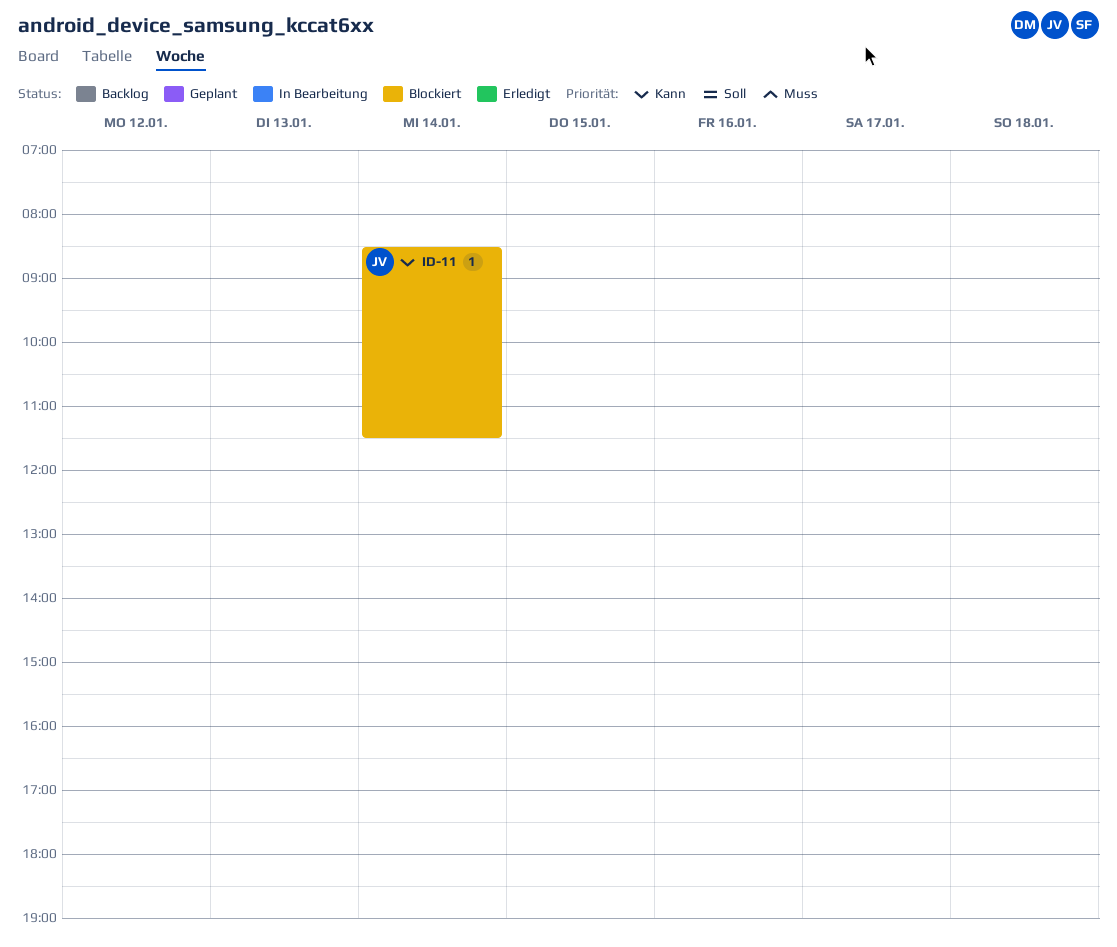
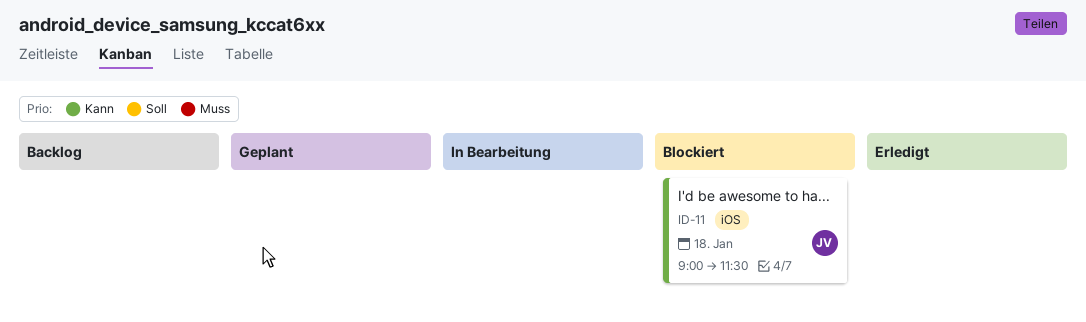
ID-11, day: Jan 14 -> Jan 18
ID-11, begins: 08:30 -> 09:00

